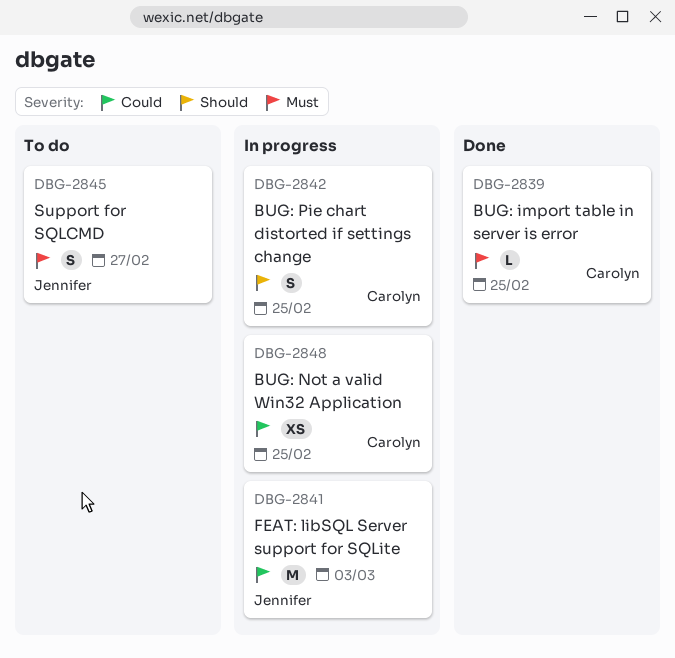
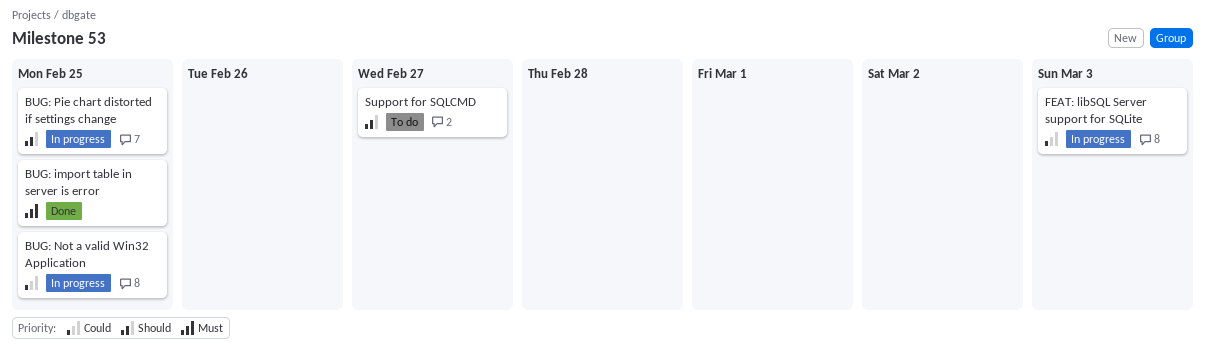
Support for SQLCMD, priority: Must -> Should

